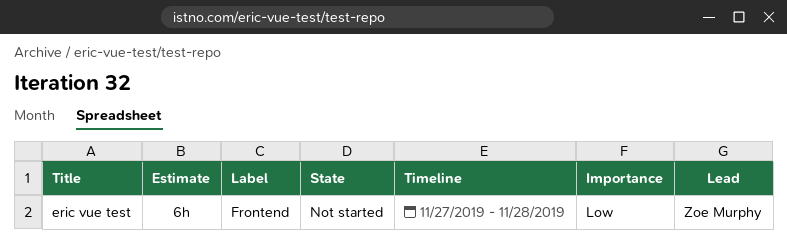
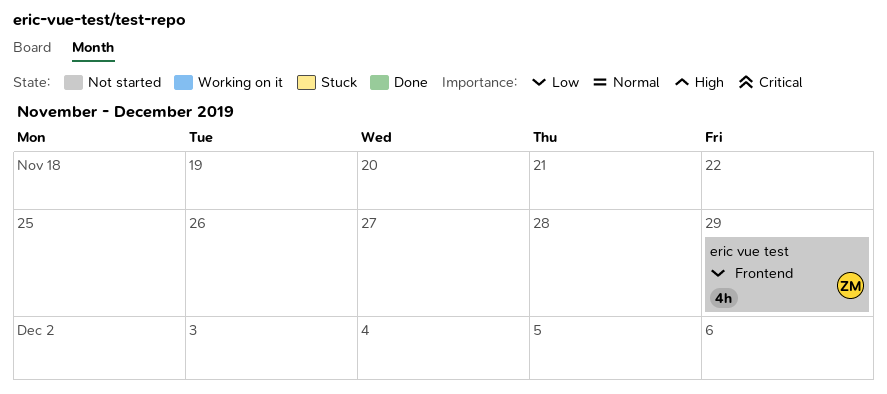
eric vue test, estimate: 6h -> 4h
eric vue test, due: Nov 28 -> Nov 29

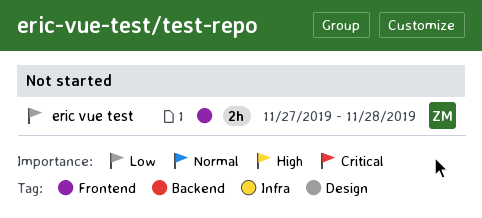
eric vue test, estimate: 4h -> 2h
eric vue test, due: Nov 29 -> Nov 28

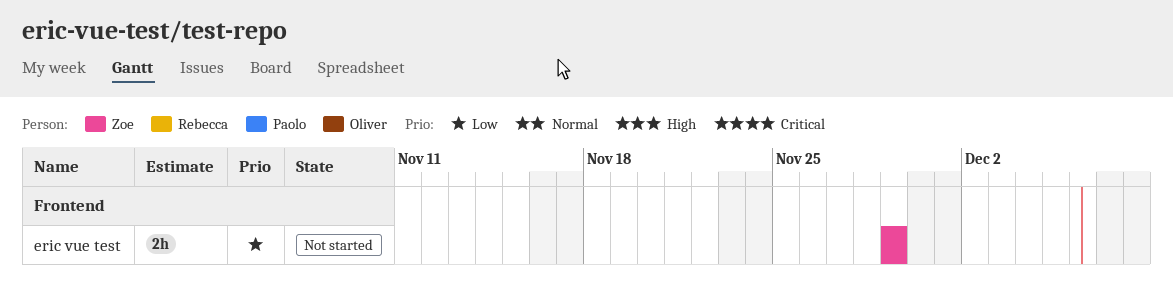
eric vue test, start: Nov 27 -> Nov 29
eric vue test, due: Nov 28 -> Nov 29

